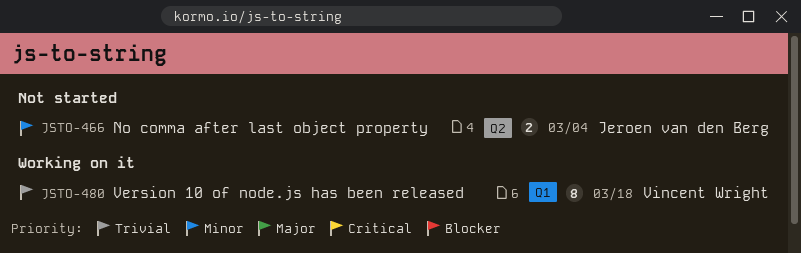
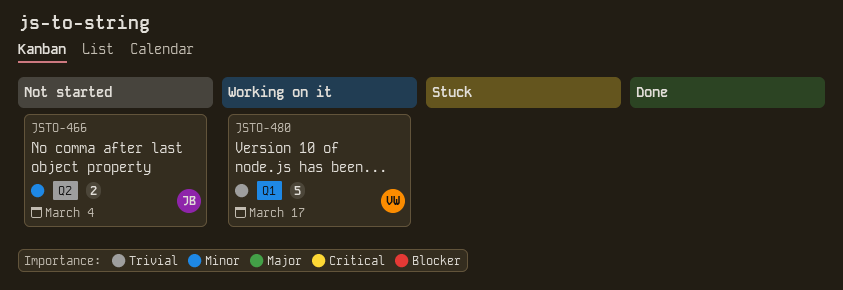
JSTO-480, estimate: 8 -> 5
JSTO-480, due: Mar 18 -> Mar 17

